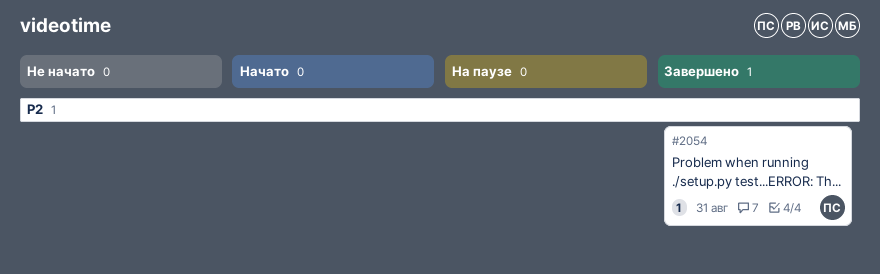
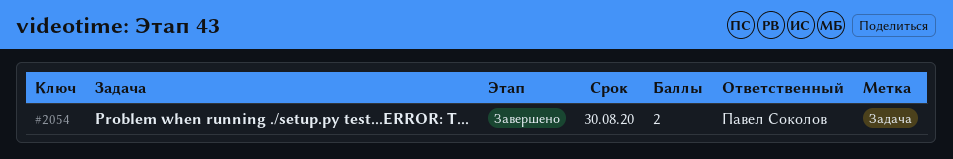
#2054, estimate: 1 -> 2
#2054, due: Aug 31 -> Aug 30

